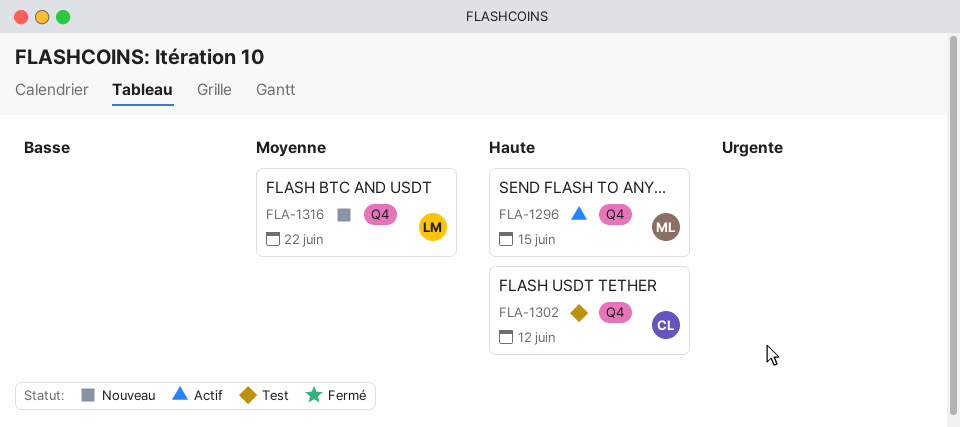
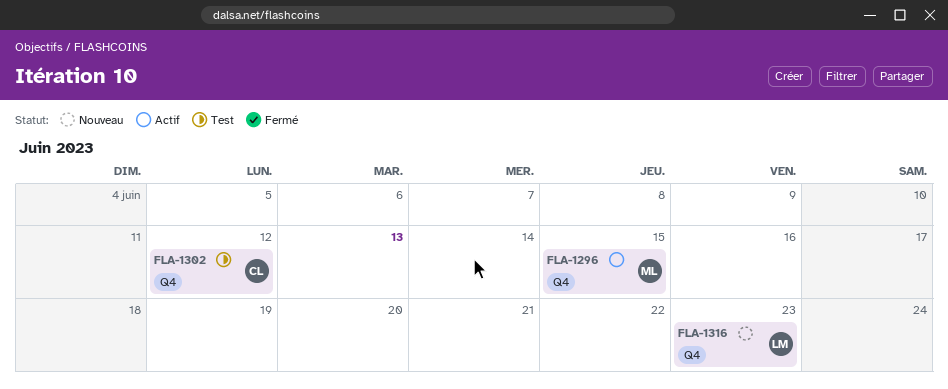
FLA-1316, due: Jun 22 -> Jun 23

